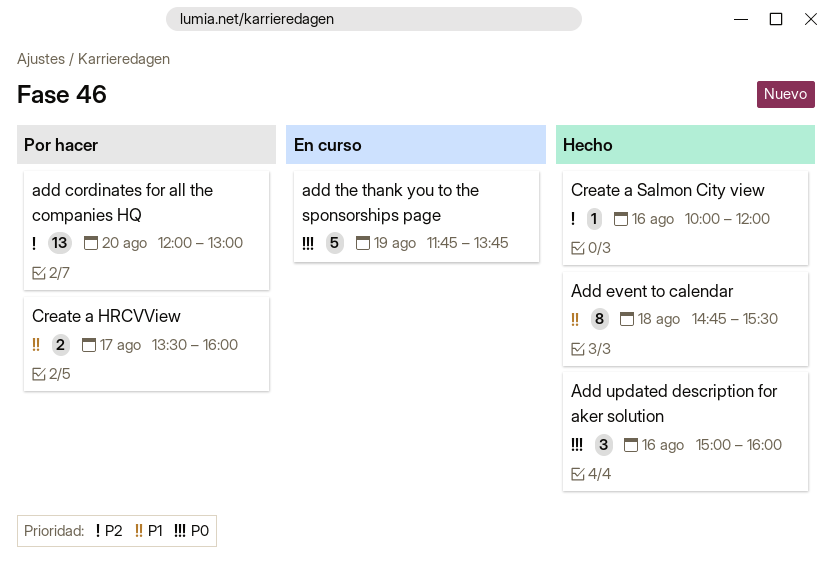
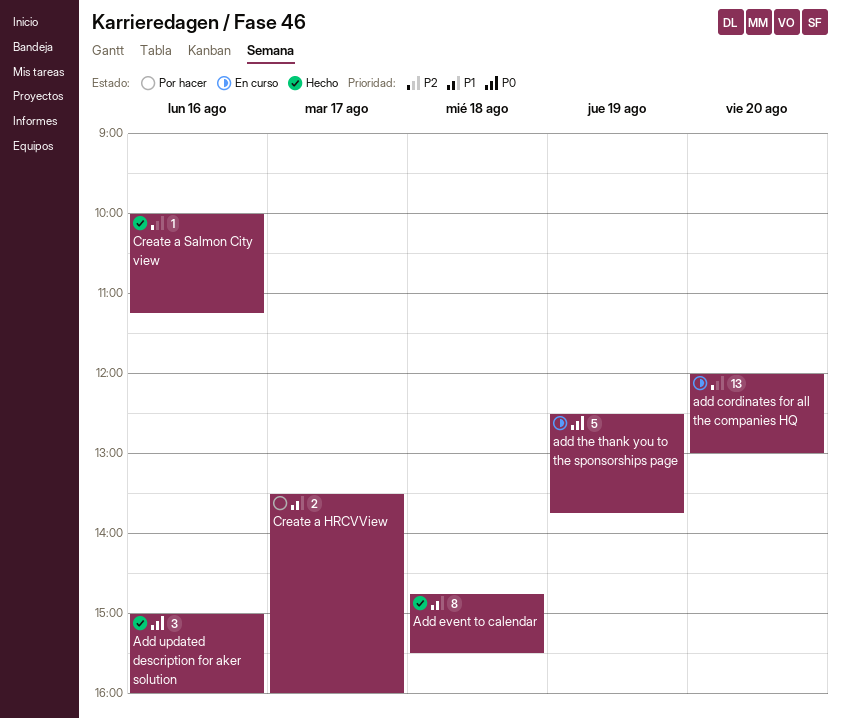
add cordinates for all the companies HQ, status: Por hacer -> En curso
add the thank you to the sponsorships page, begins: 11:45 -> 12:30
Create a Salmon City view, ends: 12:00 -> 11:15

